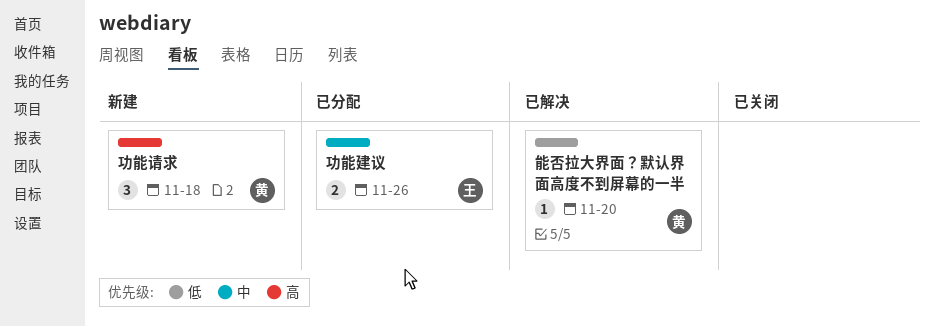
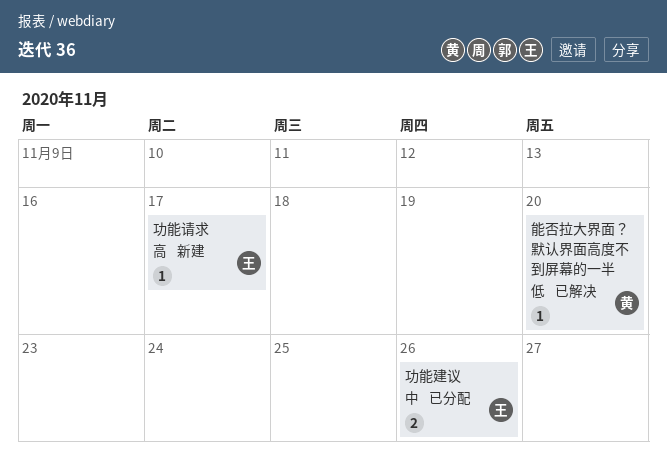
功能请求, owner: 黄 -> 王
功能请求, estimate: 3 -> 1
功能请求, due: Nov 18 -> Nov 17

